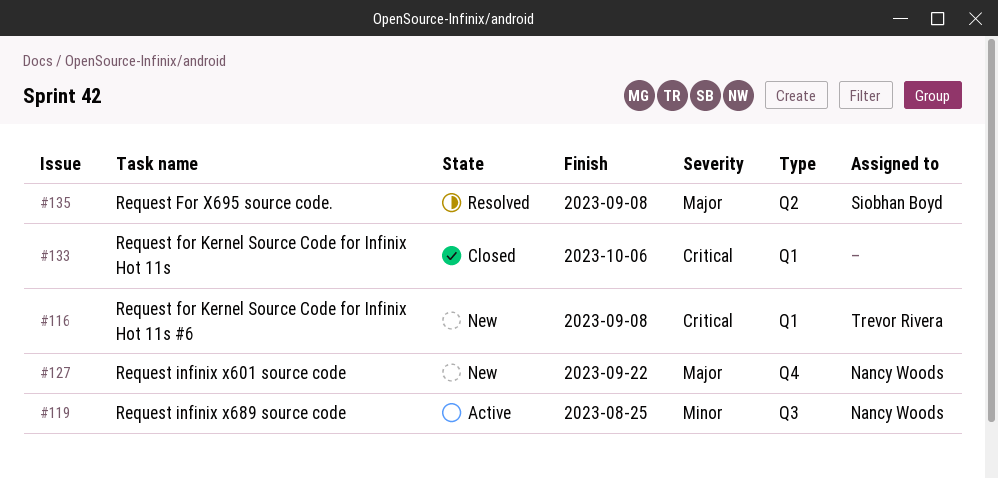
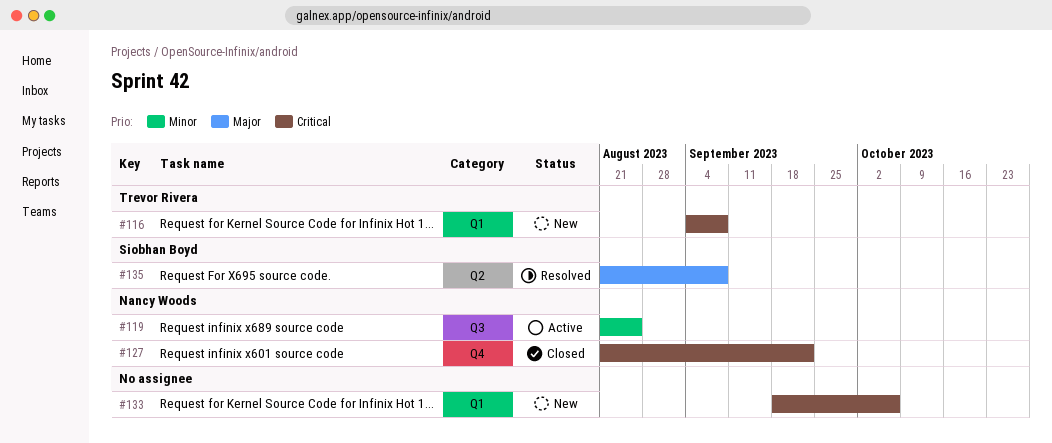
#127, status: New -> Closed
#127, priority: Major -> Critical
#133, status: Closed -> New

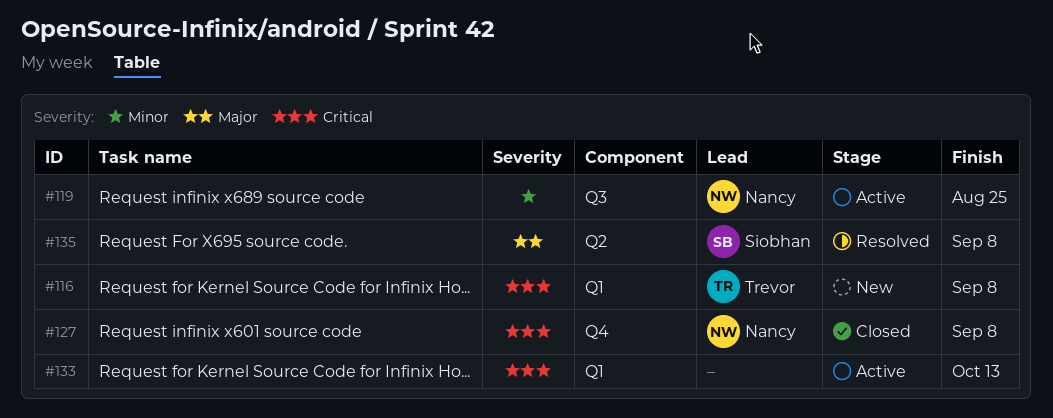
#127, due: Sep 22 -> Sep 8
#133, status: New -> Active
#133, due: Oct 6 -> Oct 13

